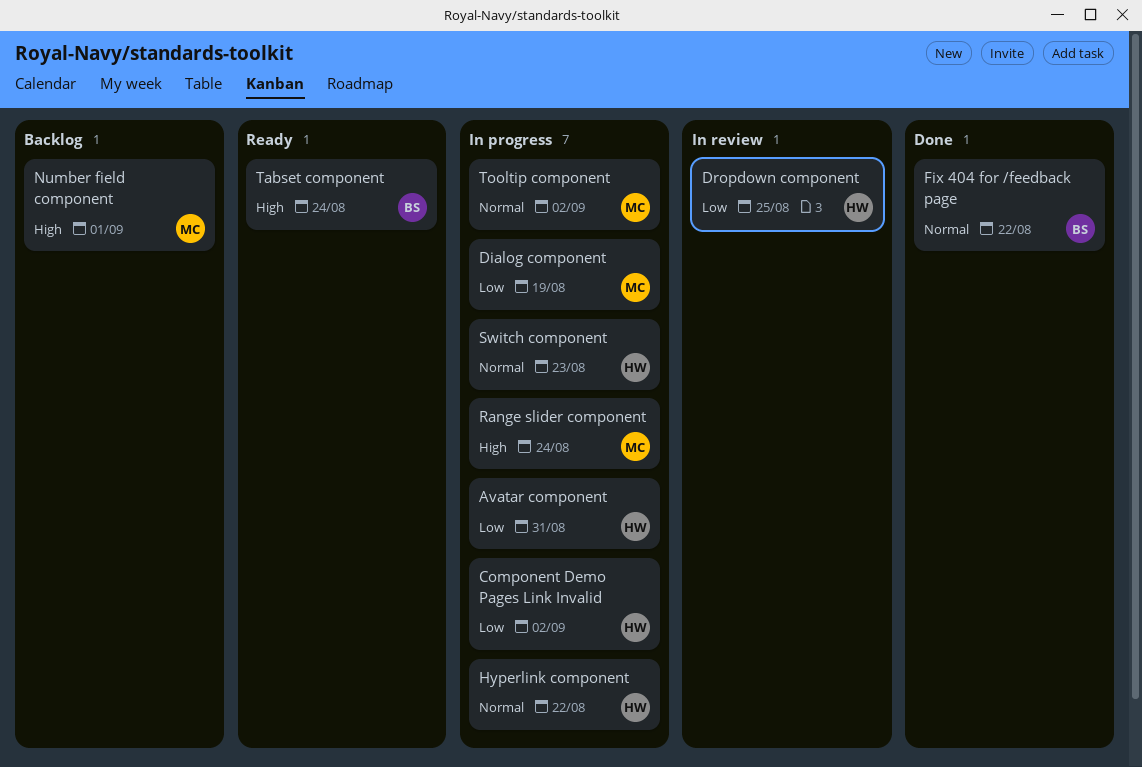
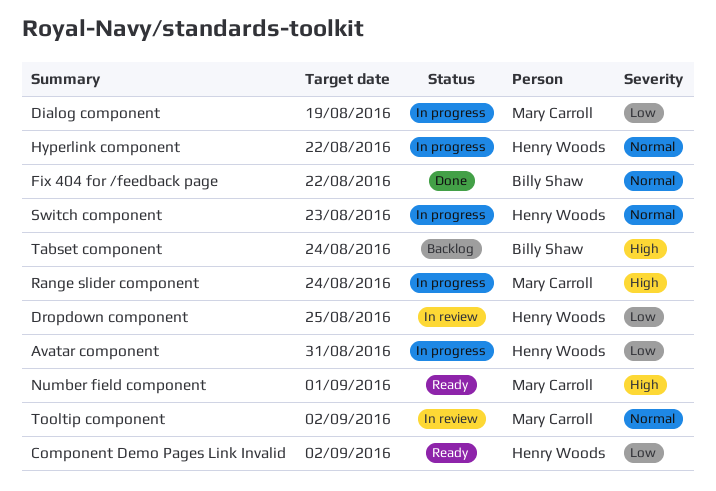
Component Demo Pages Link Invalid, status: In progress -> Ready
Number field component, status: Backlog -> Ready
Tabset component, status: Ready -> Backlog
Tooltip component, status: In progress -> In review

